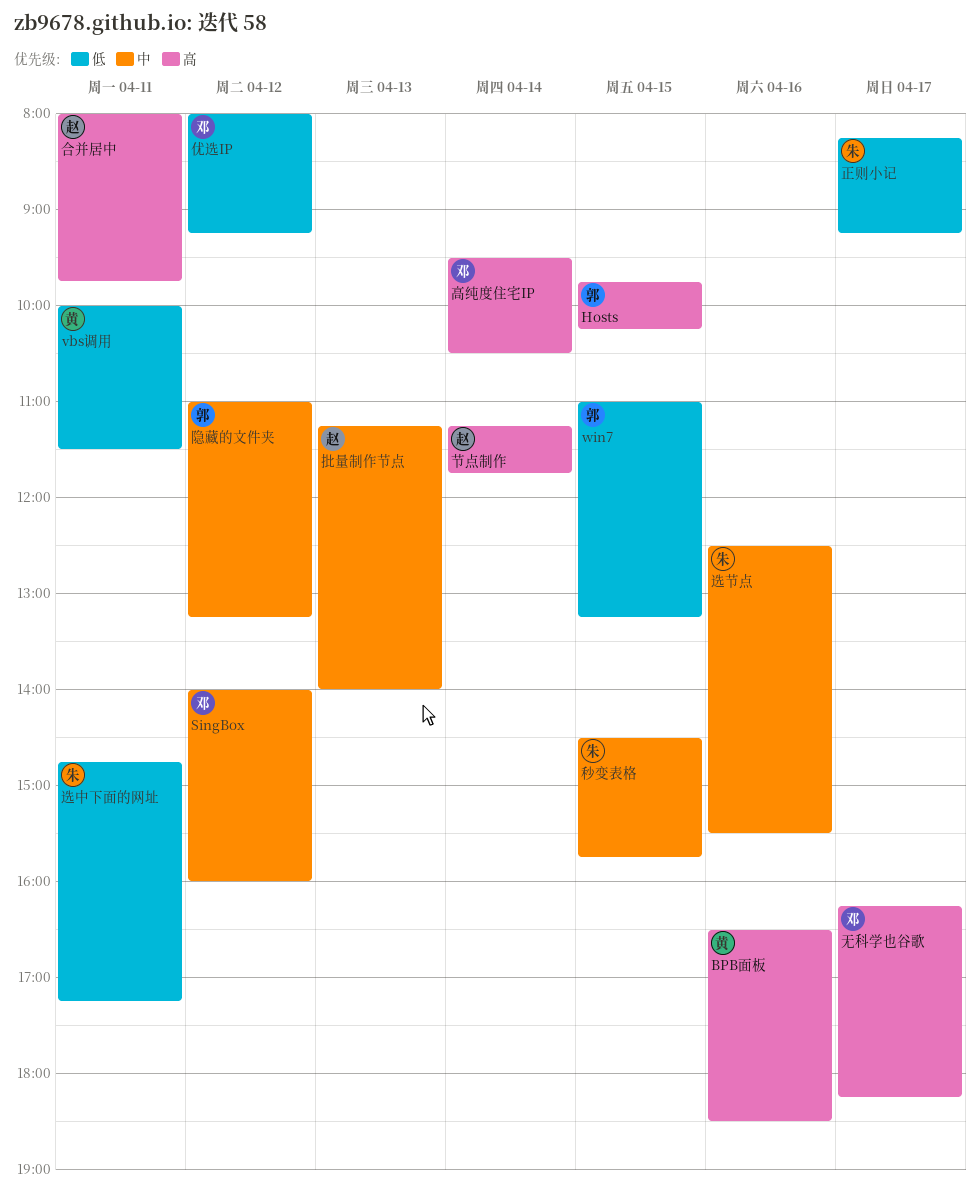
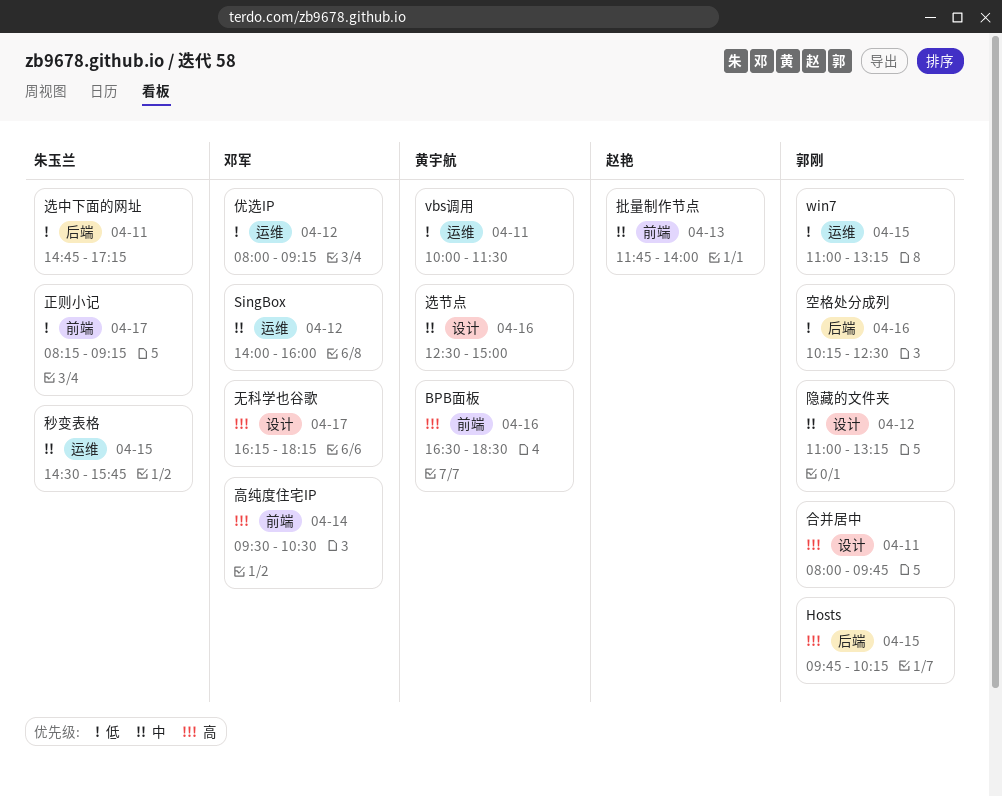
合并居中, owner: 赵艳 -> 郭刚
批量制作节点, begins: 11:15 -> 11:45
空格处分成列: none -> present
节点制作: present -> none
选节点, owner: 朱玉兰 -> 黄宇航
选节点, ends: 15:30 -> 15:00

